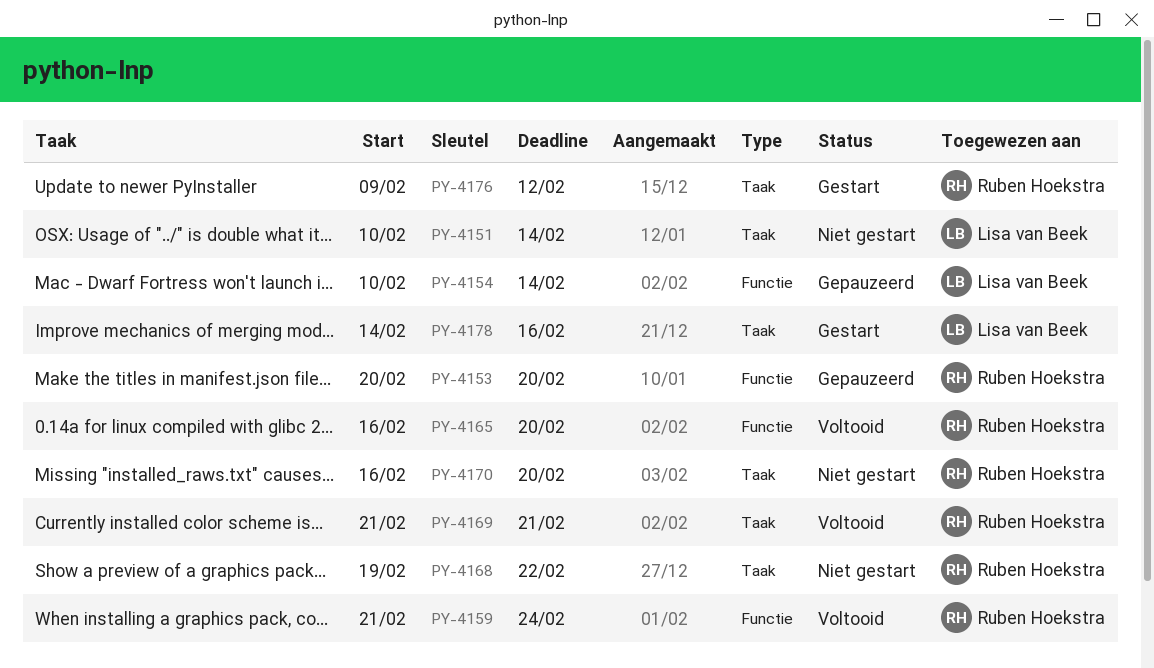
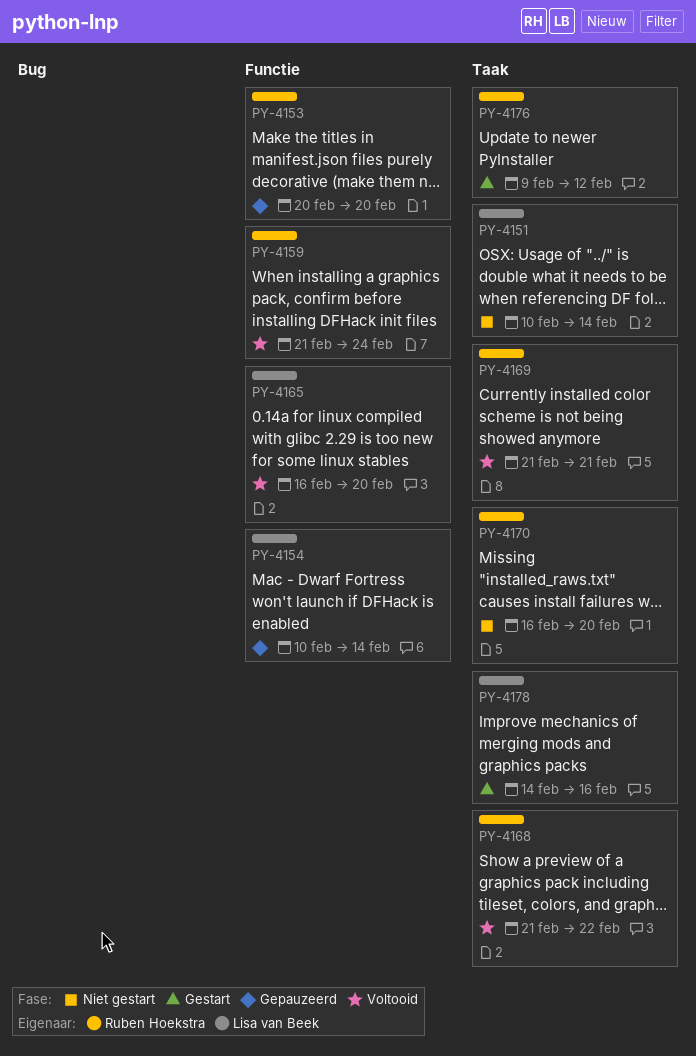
PY-4165, owner: Ruben Hoekstra -> Lisa van Beek
PY-4168, status: Niet gestart -> Voltooid
PY-4168, start: Feb 19 -> Feb 21

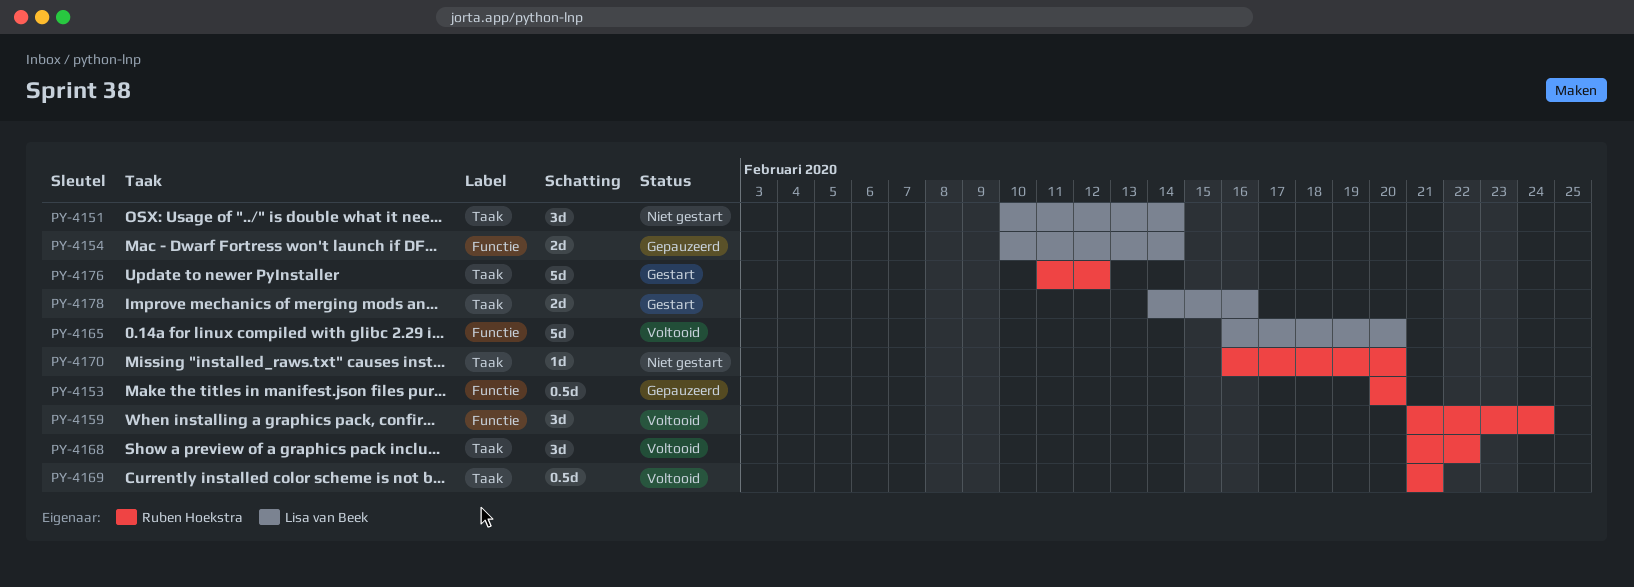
PY-4176, start: Feb 9 -> Feb 11

